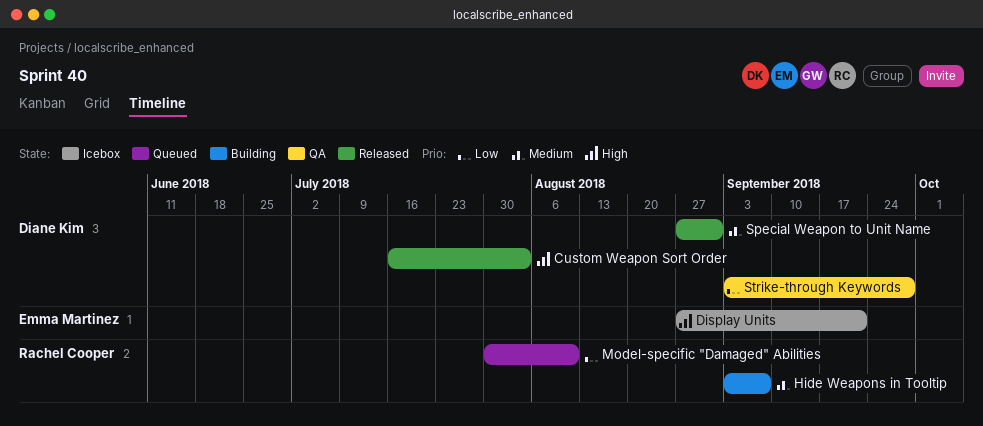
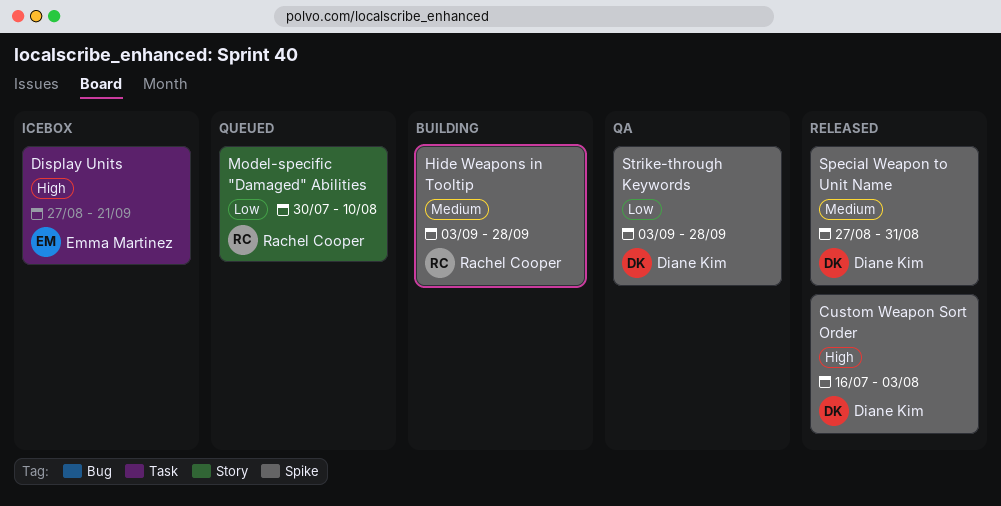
Hide Weapons in Tooltip, due: Sep 7 -> Sep 28

